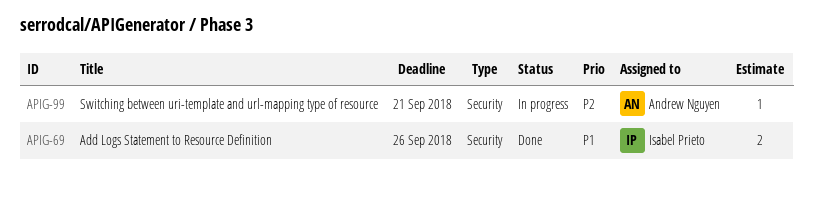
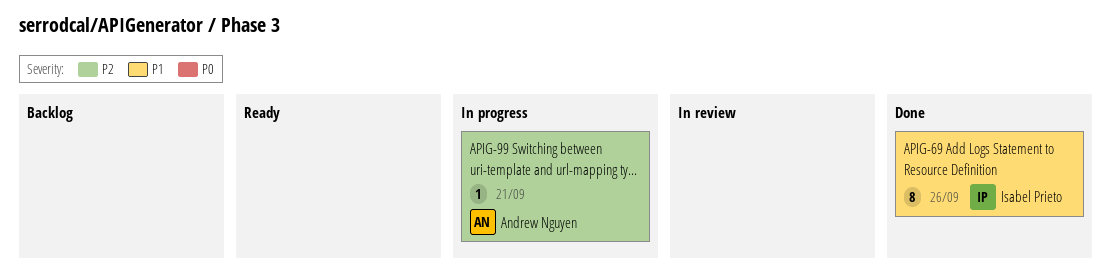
APIG-69, estimate: 2 -> 8

